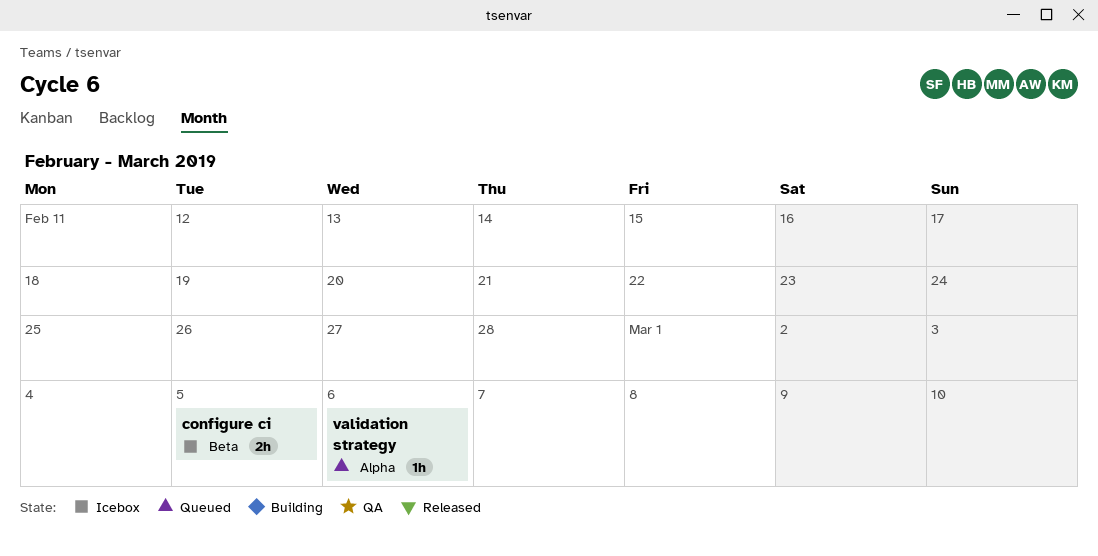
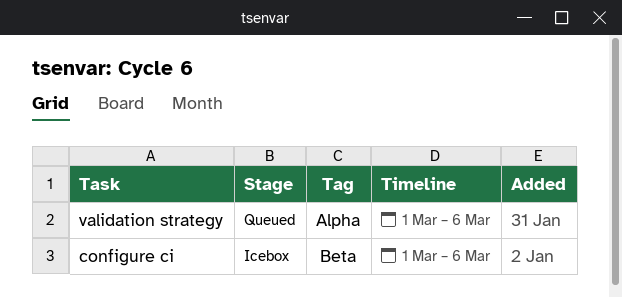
configure ci, due: Mar 5 -> Mar 6

